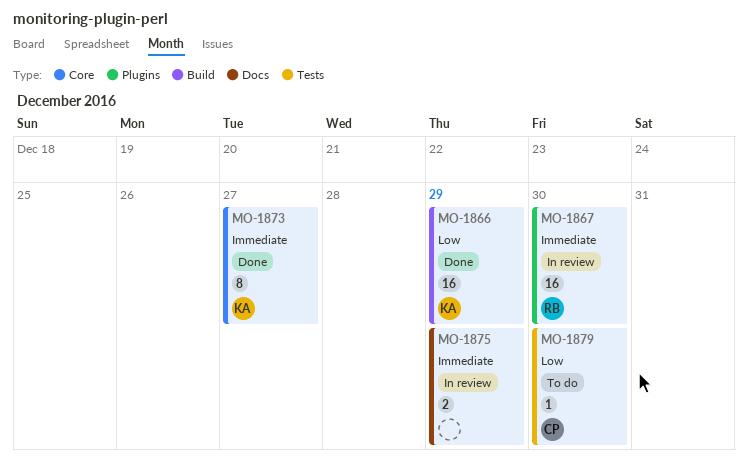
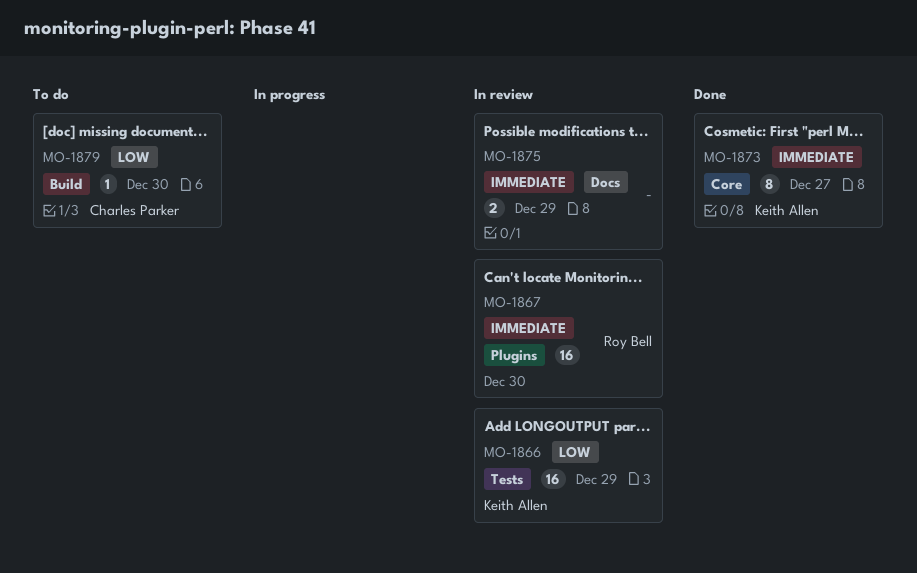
MO-1866, status: Done -> In review
MO-1866, label: Build -> Tests
MO-1879, label: Tests -> Build

